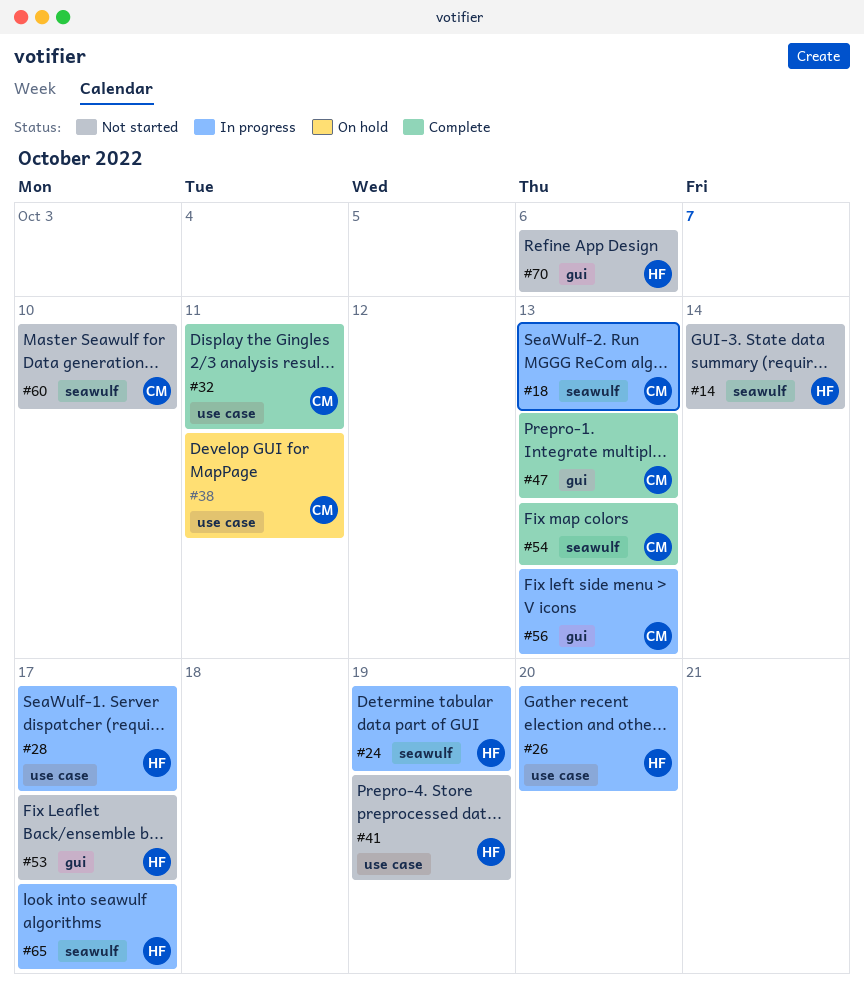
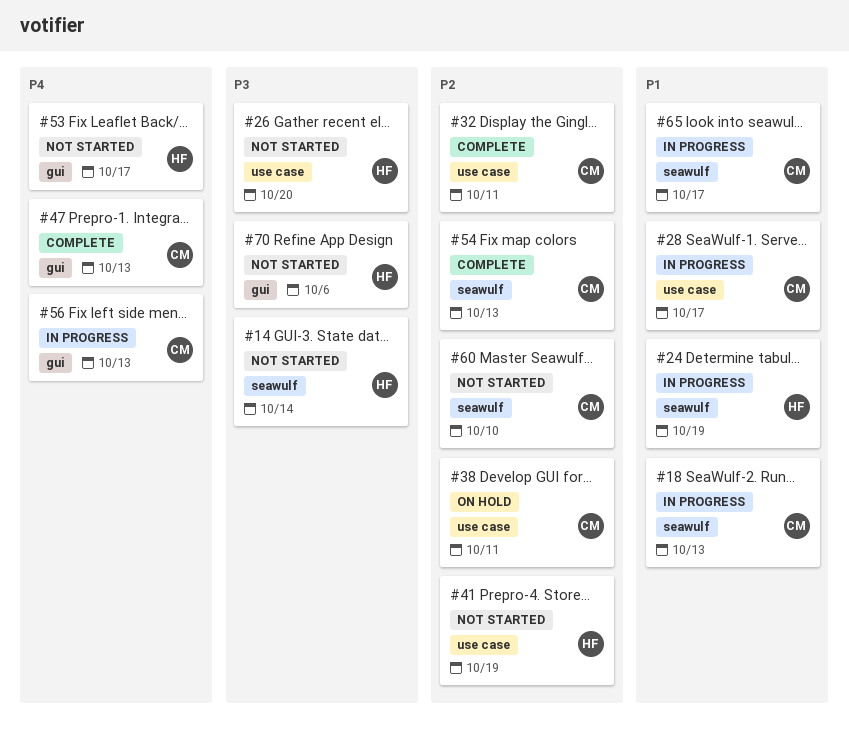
#26, status: In progress -> Not started
#28, owner: HF -> CM
#65, owner: HF -> CM

